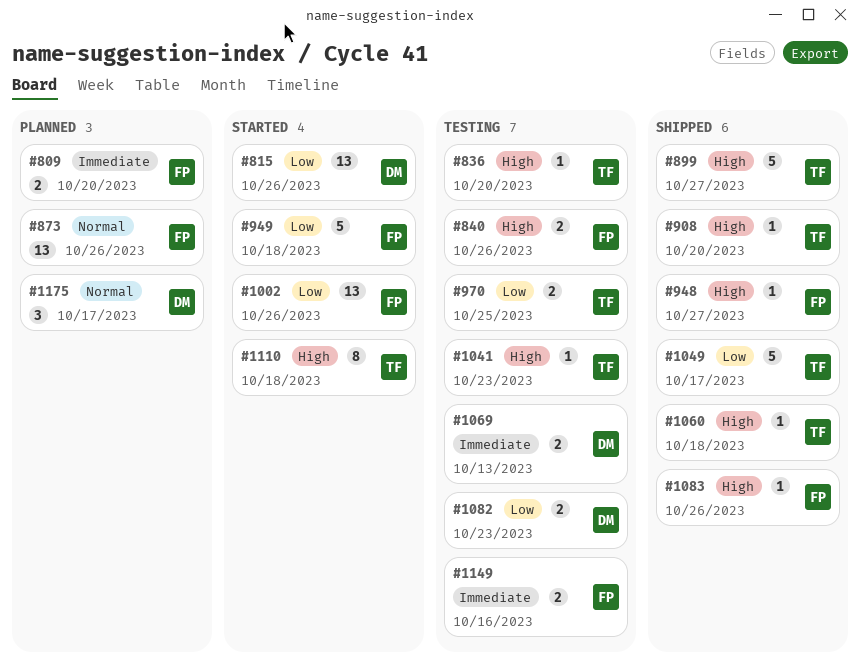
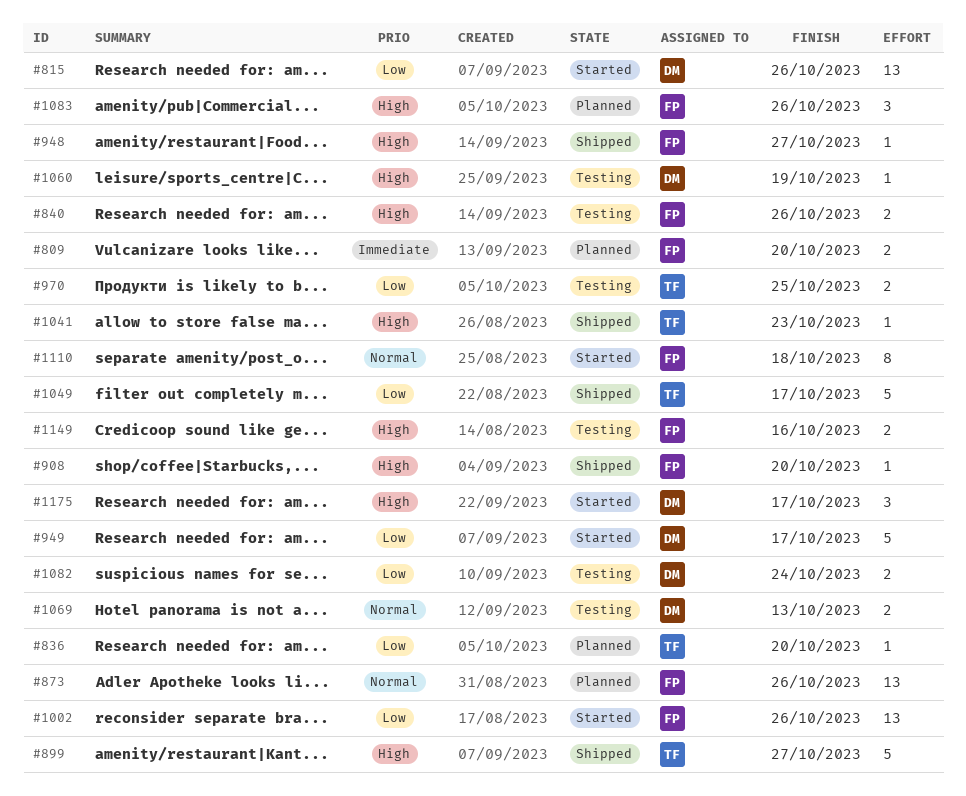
#836, status: Testing -> Planned
#836, priority: High -> Low
#908, owner: TF -> FP
#949, owner: FP -> DM
#949, due: Oct 18 -> Oct 17
#1041, status: Testing -> Shipped
#1060, status: Shipped -> Testing
#1060, owner: TF -> DM
#1060, due: Oct 18 -> Oct 19
#1069, priority: Immediate -> Normal
#1082, due: Oct 23 -> Oct 24
#1083, status: Shipped -> Planned
#1083, estimate: 1 -> 3
#1110, owner: TF -> FP
#1110, priority: High -> Normal
#1149, priority: Immediate -> High
#1175, status: Planned -> Started
#1175, priority: Normal -> High

